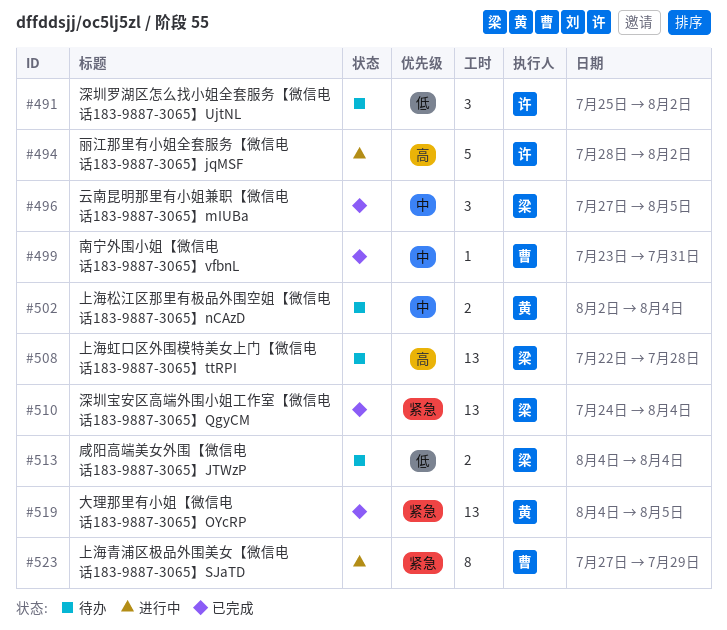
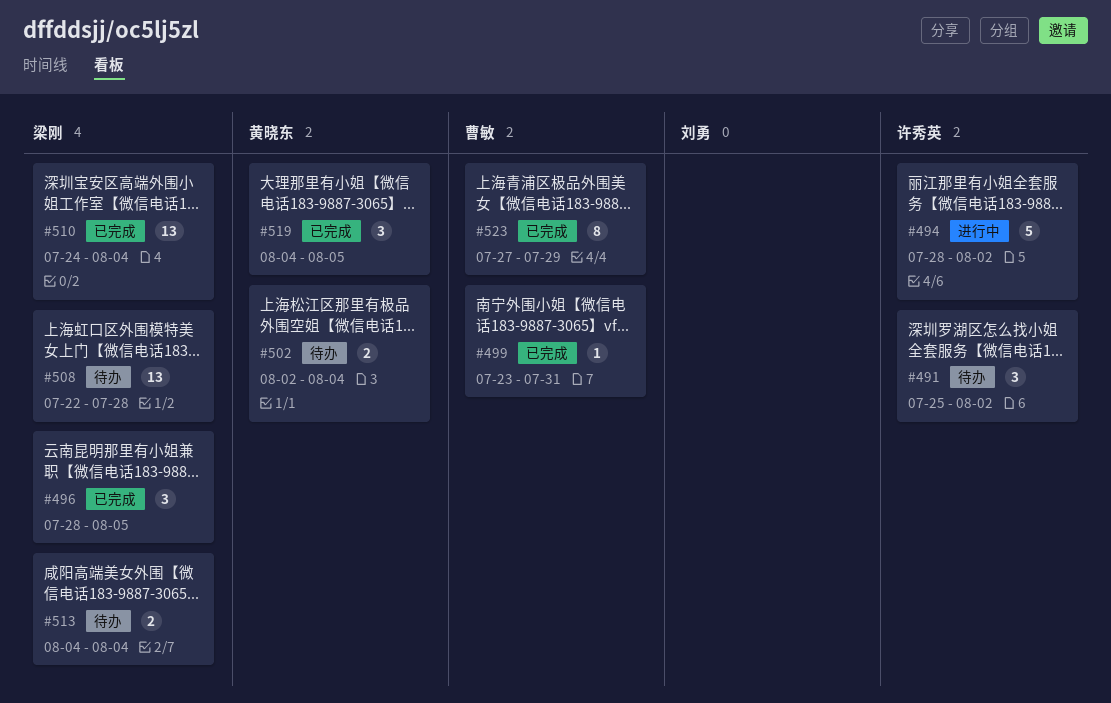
#496, start: Jul 27 -> Jul 28
#519, estimate: 13 -> 3
#523, status: 进行中 -> 已完成

